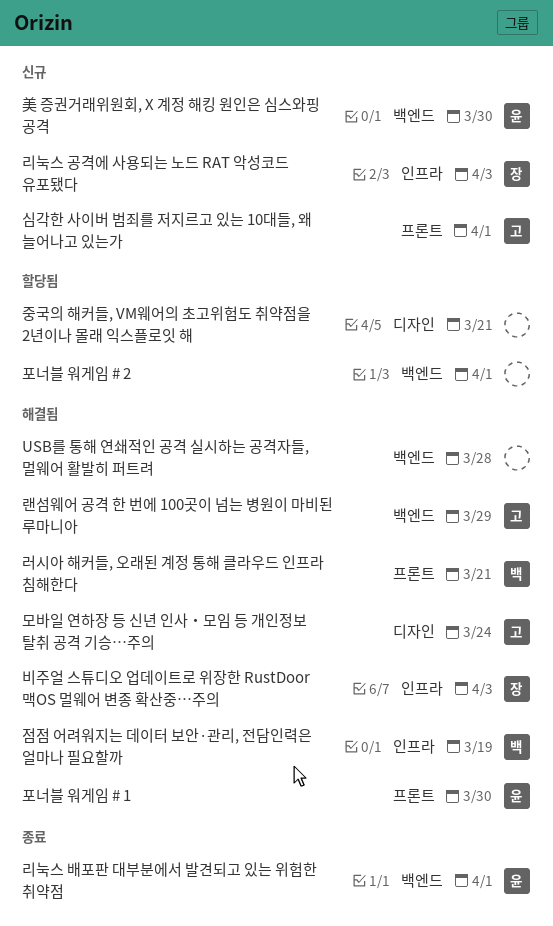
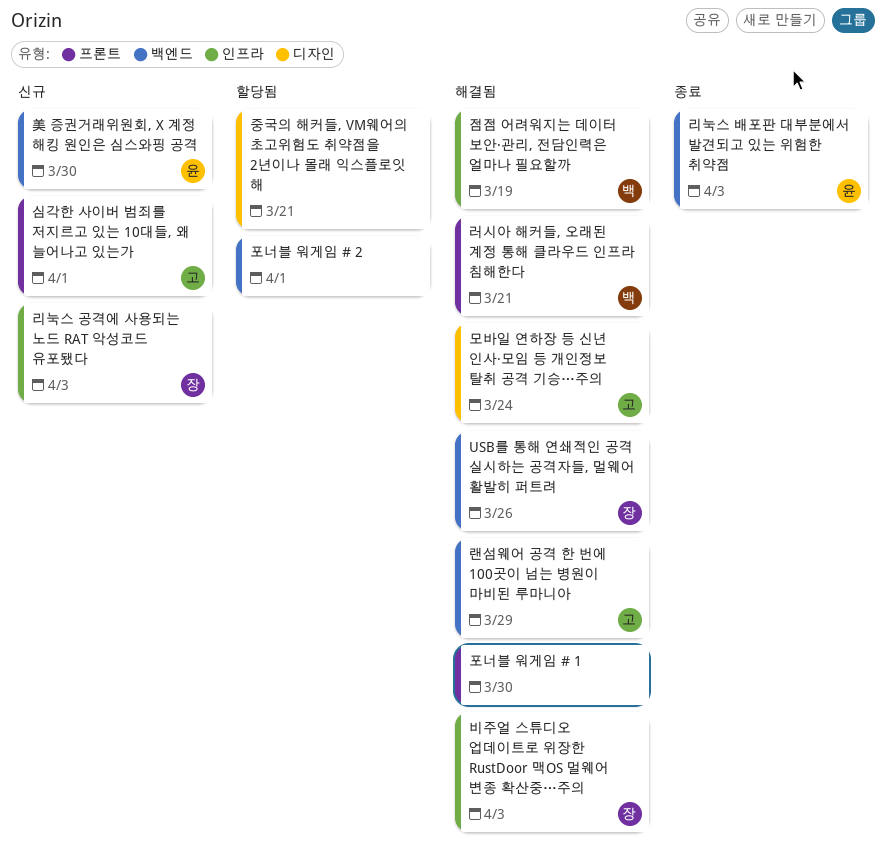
USB를 통해 연쇄적인 공격 실시하는 공격자들, 멀웨어 활발히 퍼트려, owner: none -> 장
USB를 통해 연쇄적인 공격 실시하는 공격자들, 멀웨어 활발히 퍼트려, due: Mar 28 -> Mar 26
리눅스 배포판 대부분에서 발견되고 있는 위험한 취약점, due: Apr 1 -> Apr 3
포너블 워게임 # 1, owner: 윤 -> none

